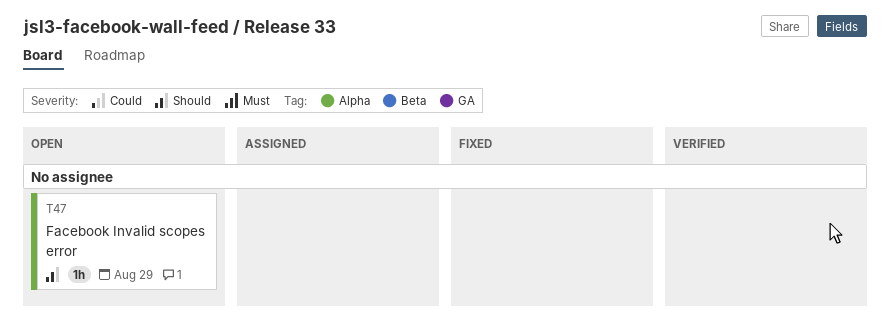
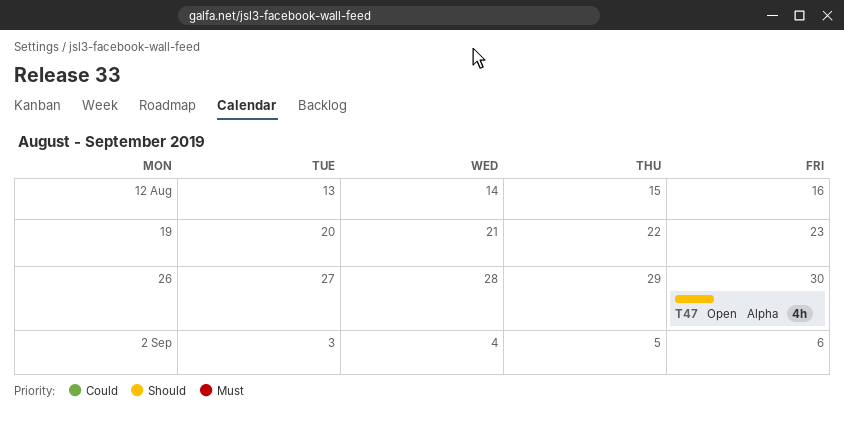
T47, estimate: 1h -> 4h
T47, due: Aug 29 -> Aug 30

